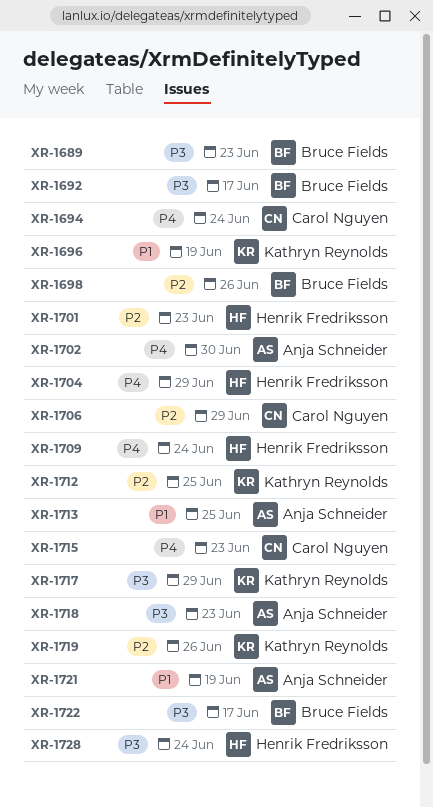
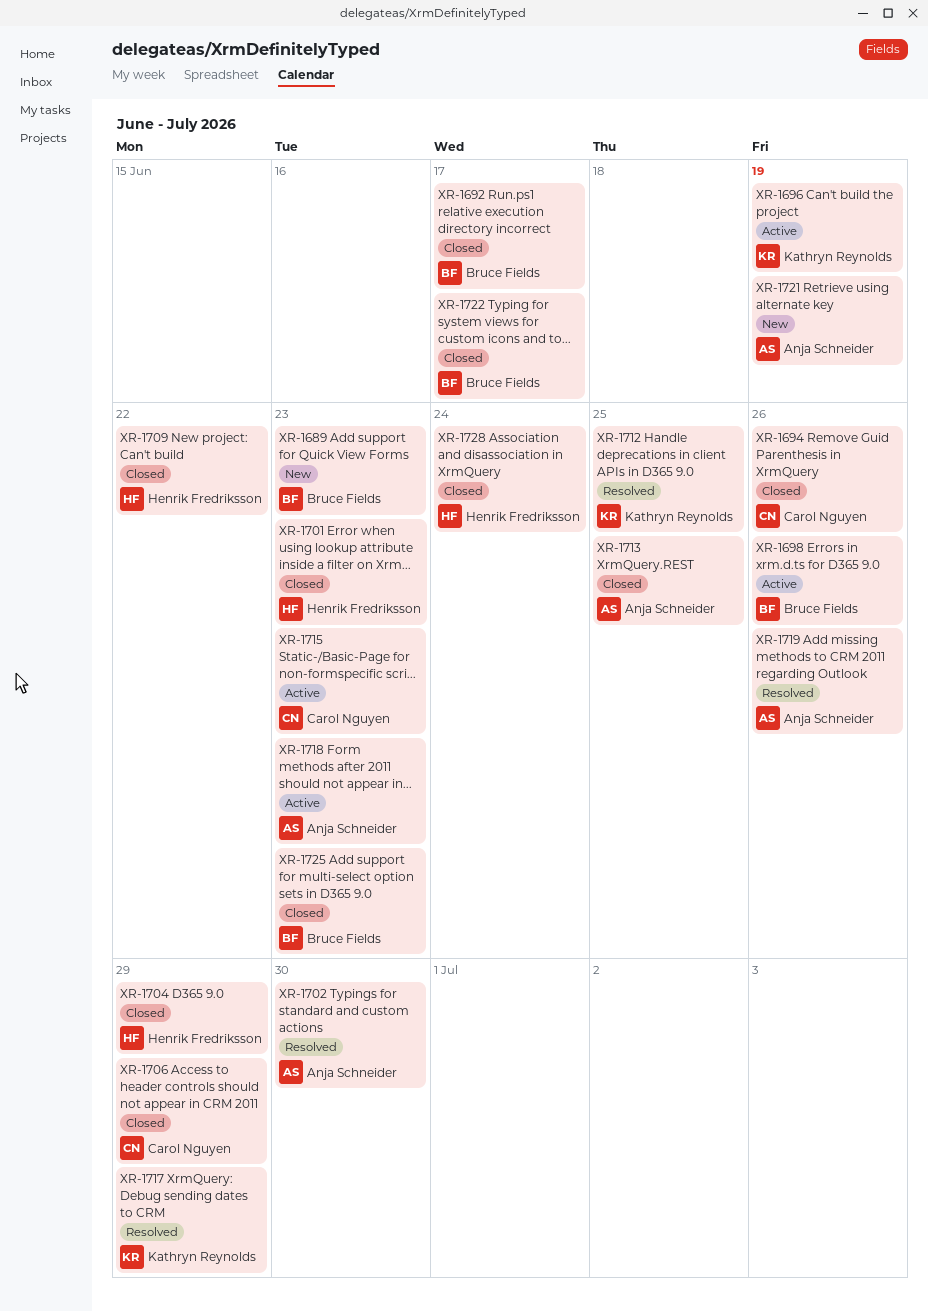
XR-1694, due: Jun 24 -> Jun 26
XR-1709, due: Jun 24 -> Jun 22
XR-1719, owner: Kathryn Reynolds -> Anja Schneider
XR-1725: none -> present

